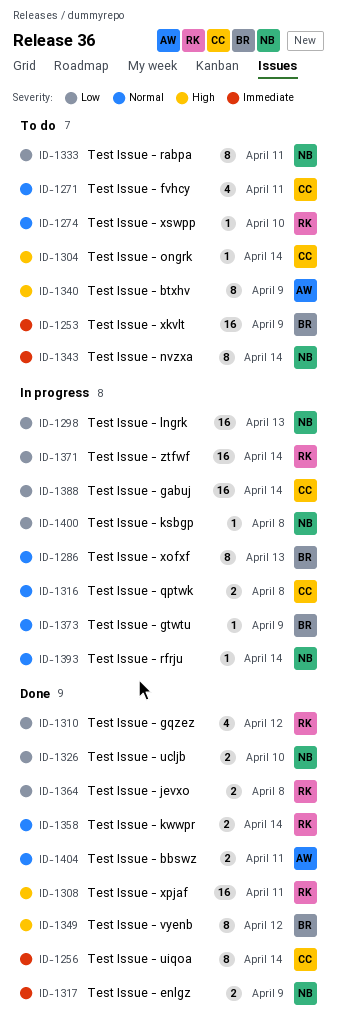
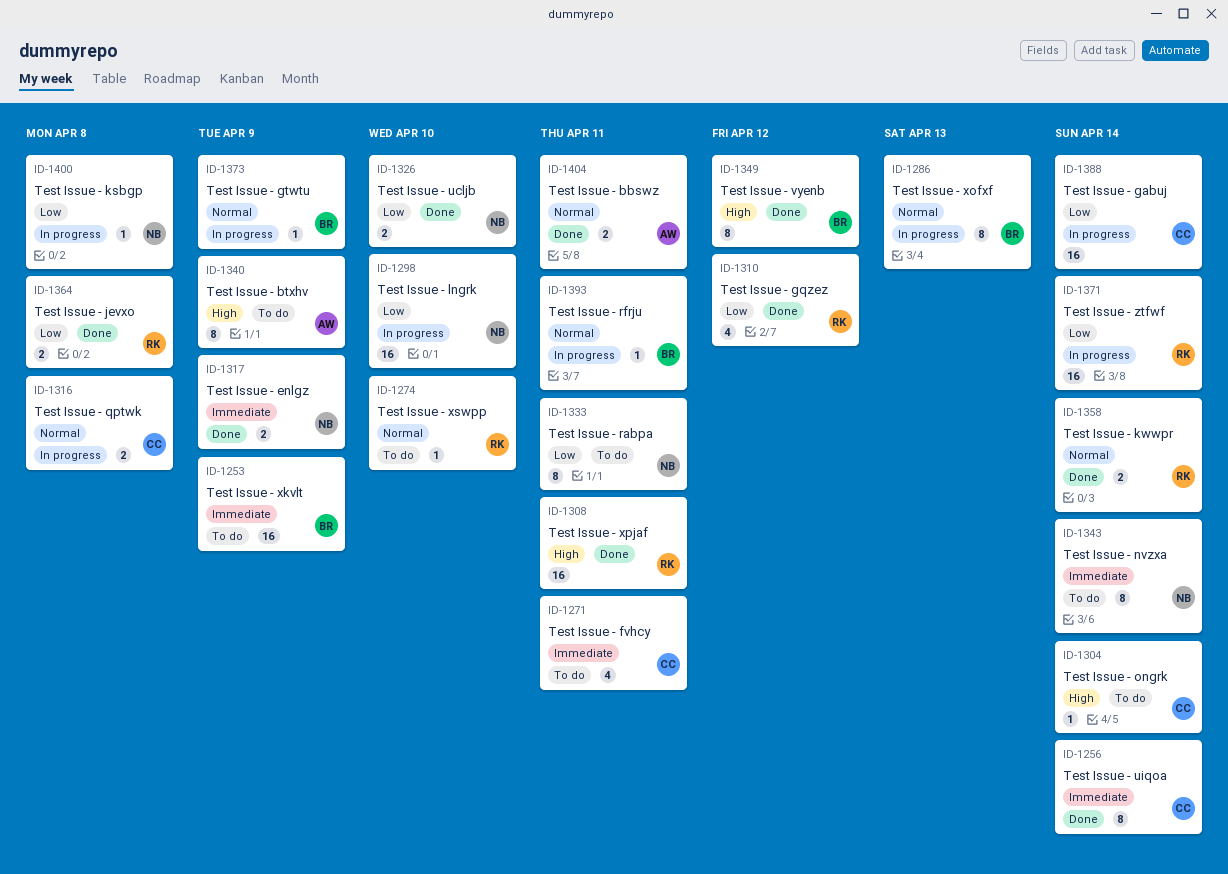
ID-1271, priority: Normal -> Immediate
ID-1298, due: Apr 13 -> Apr 10
ID-1393, owner: NB -> BR
ID-1393, due: Apr 14 -> Apr 11

